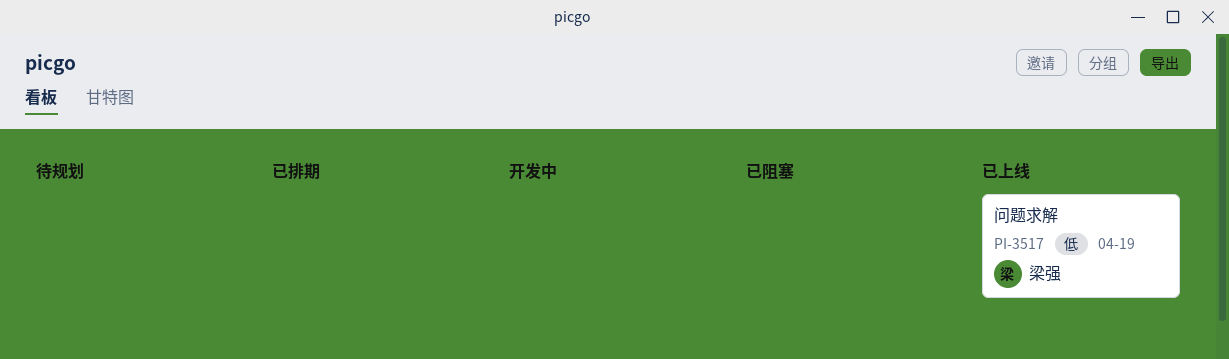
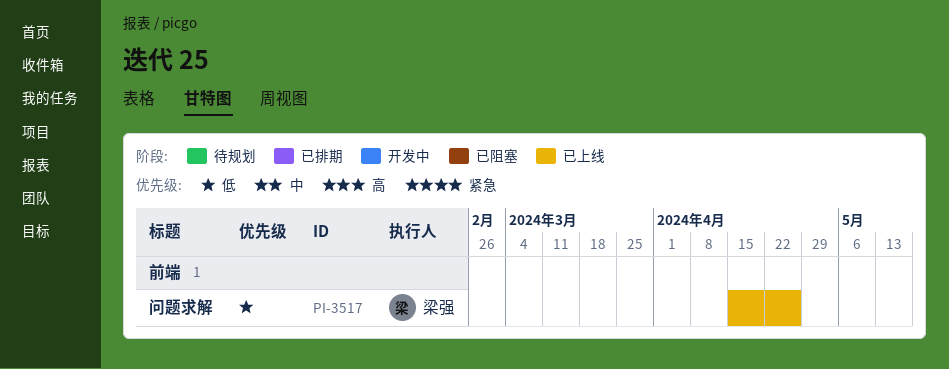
PI-3517, due: Apr 19 -> Apr 26

